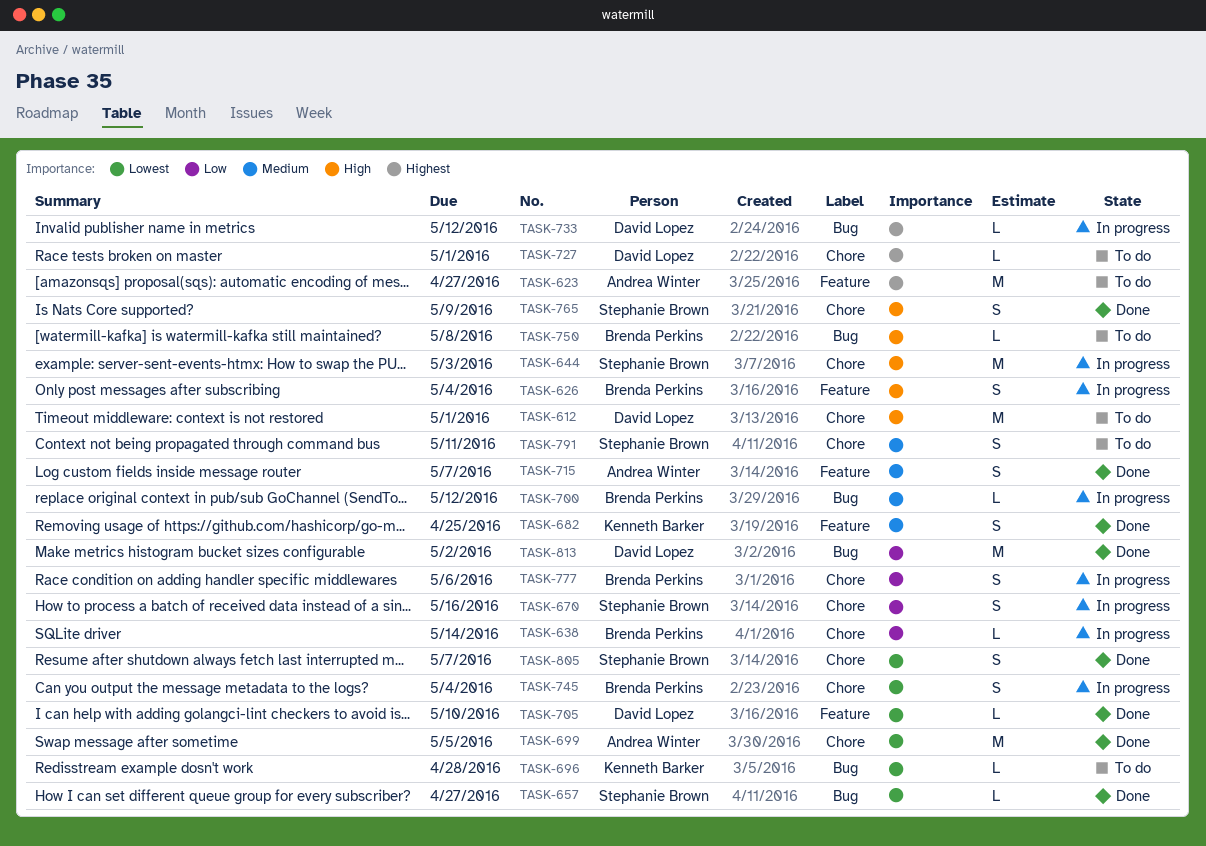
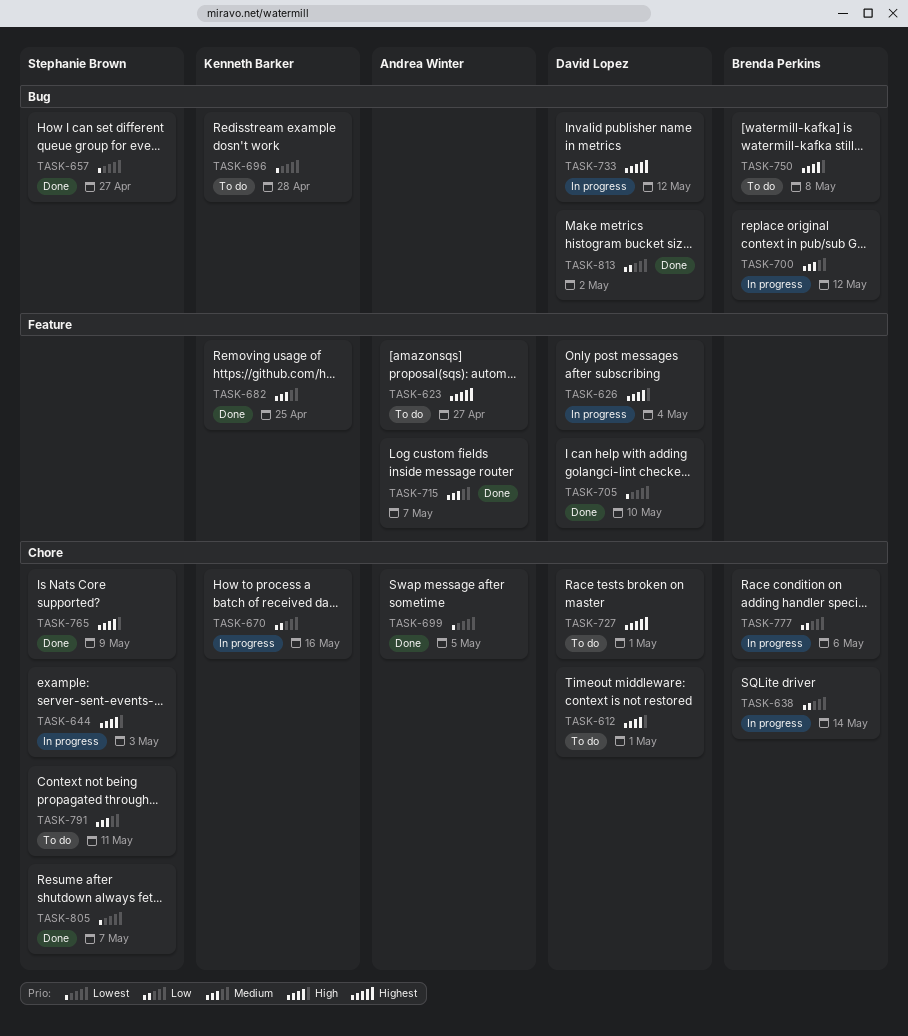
TASK-626, owner: Brenda Perkins -> David Lopez
TASK-670, owner: Stephanie Brown -> Kenneth Barker
TASK-745: present -> none

